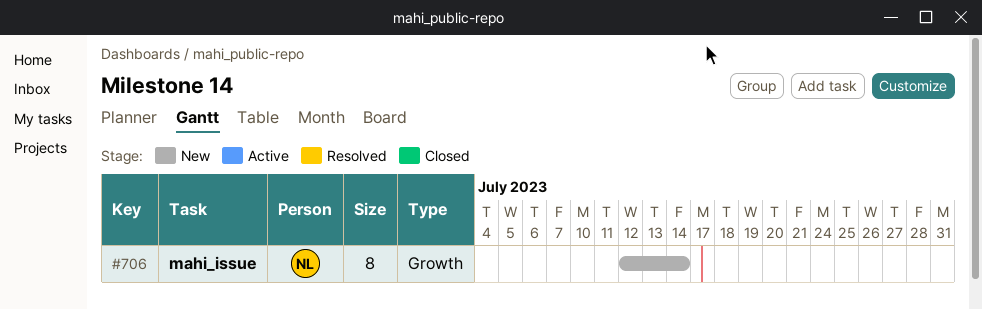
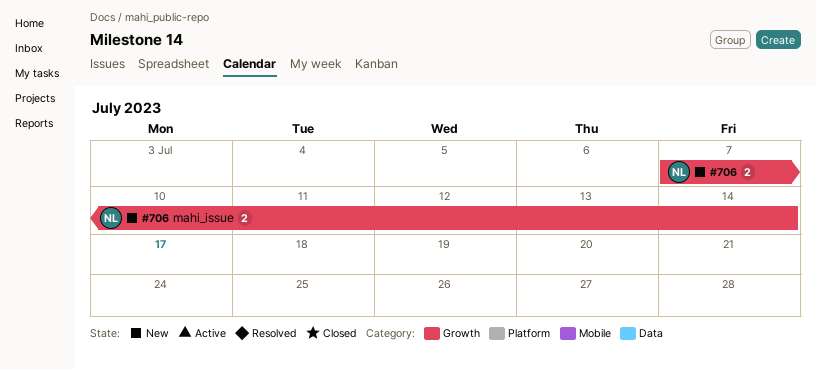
#706, estimate: 8 -> 2
#706, start: Jul 12 -> Jul 7

